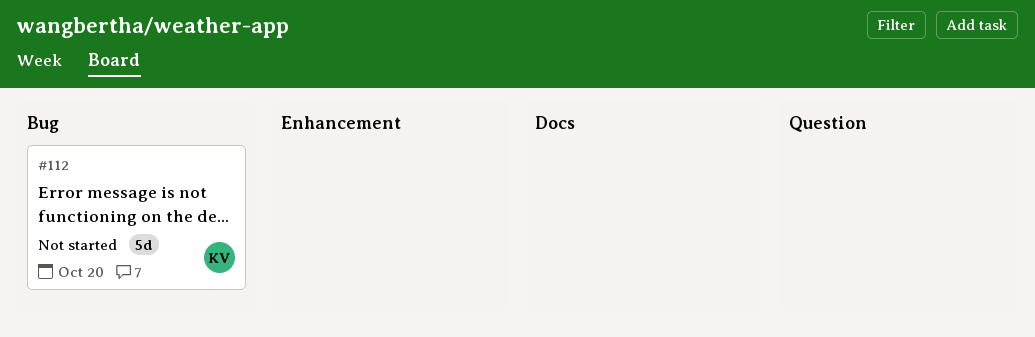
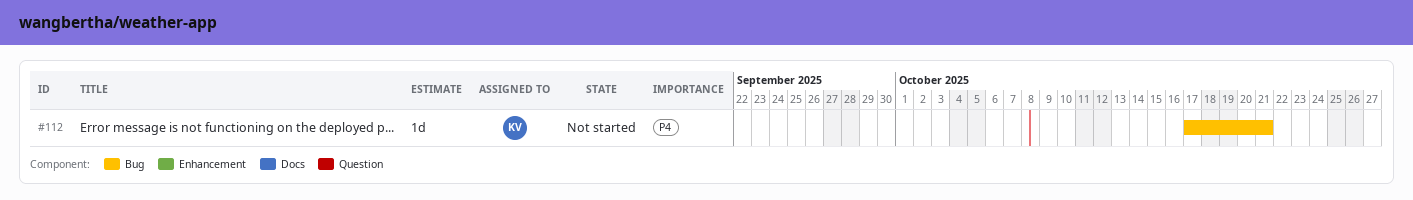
#112, estimate: 5d -> 1d
#112, due: Oct 20 -> Oct 21

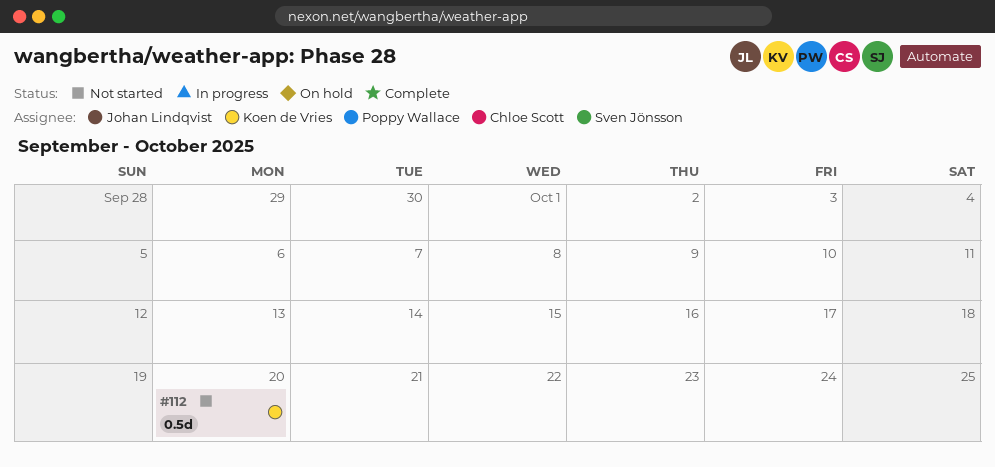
#112, estimate: 1d -> 0.5d
#112, due: Oct 21 -> Oct 20

